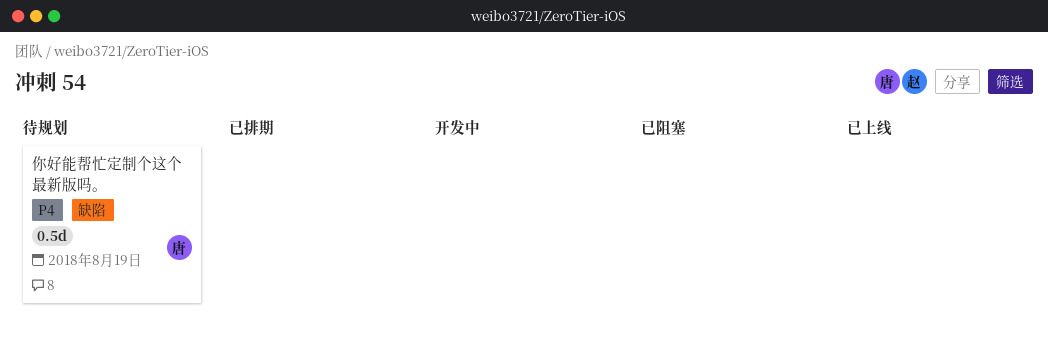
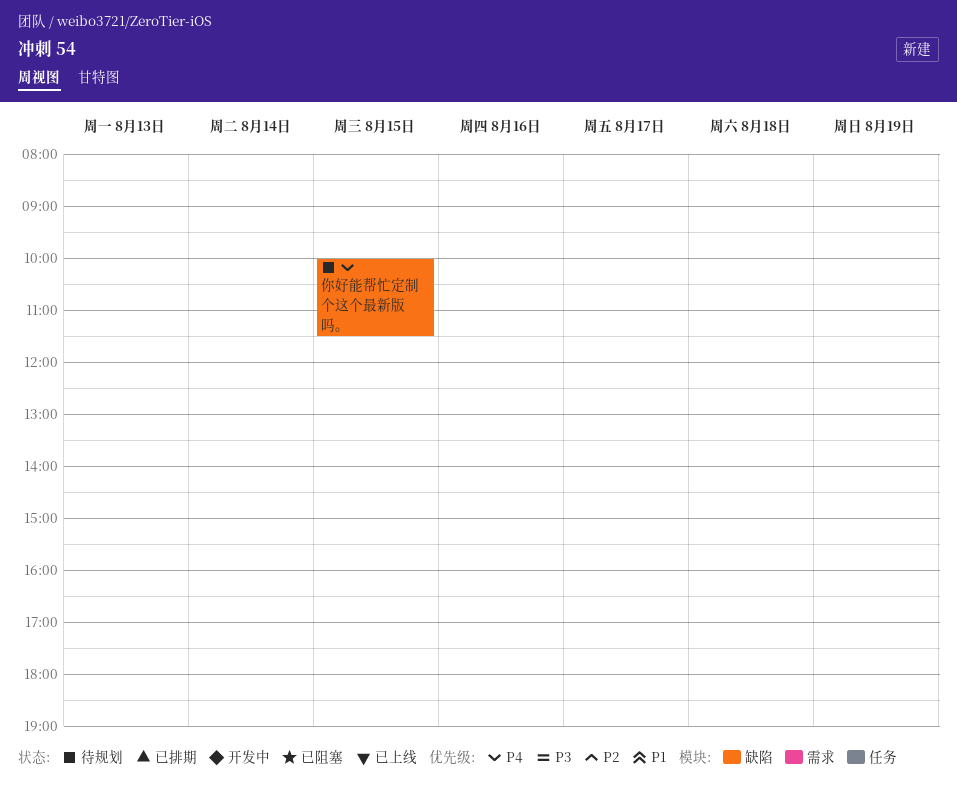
你好能帮忙定制个这个最新版吗。, day: Aug 19 -> Aug 15

